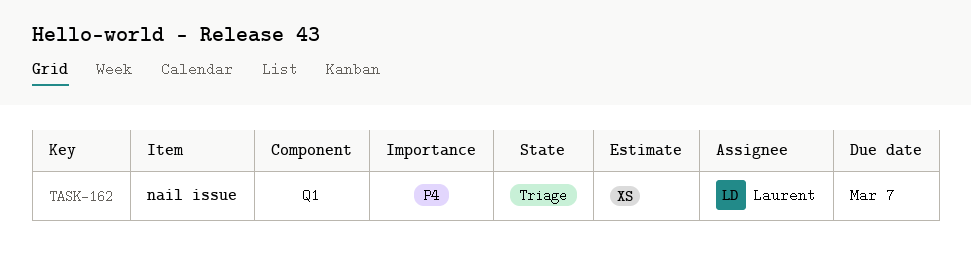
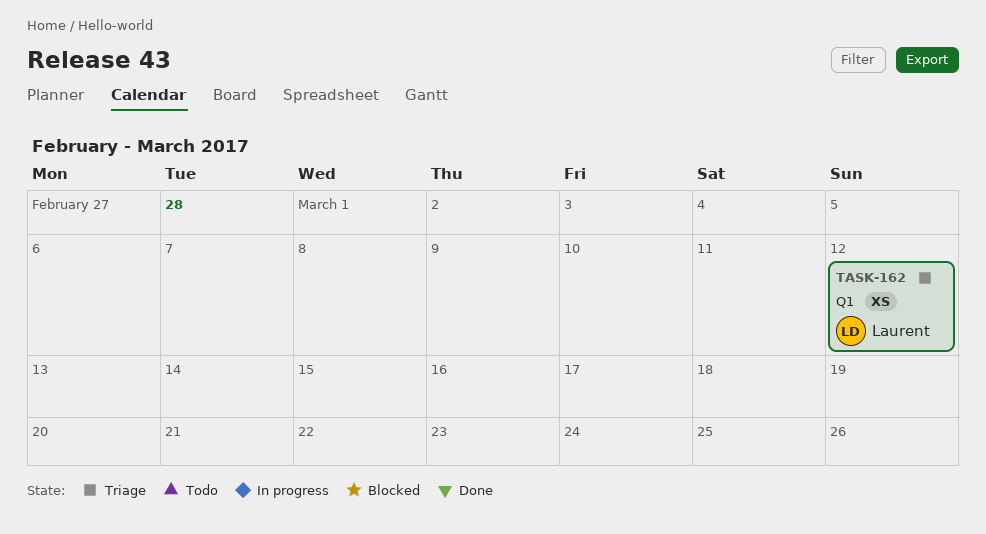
TASK-162, due: Mar 7 -> Mar 12

